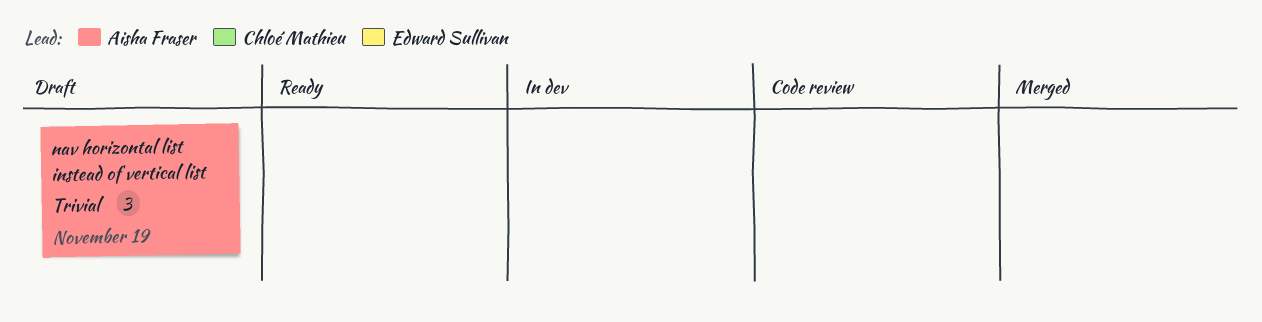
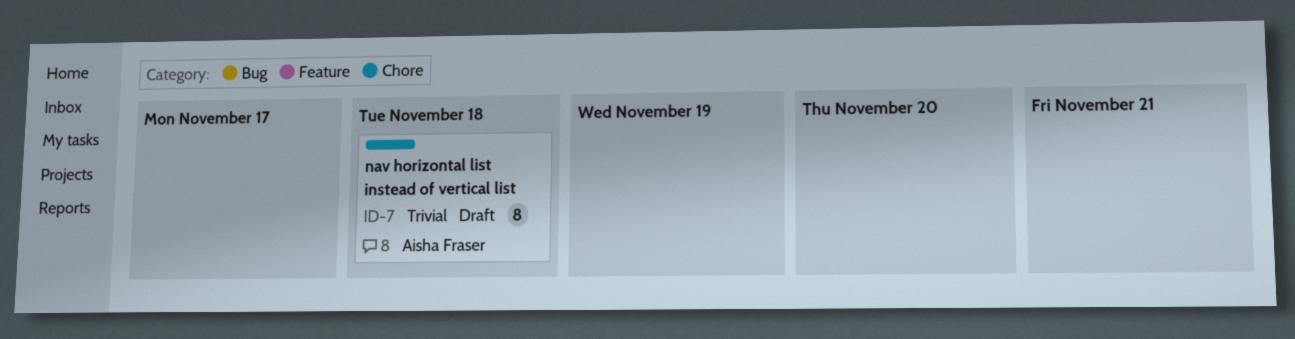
nav horizontal list instead of vertical list, estimate: 3 -> 8
nav horizontal list instead of vertical list, due: Nov 19 -> Nov 18

